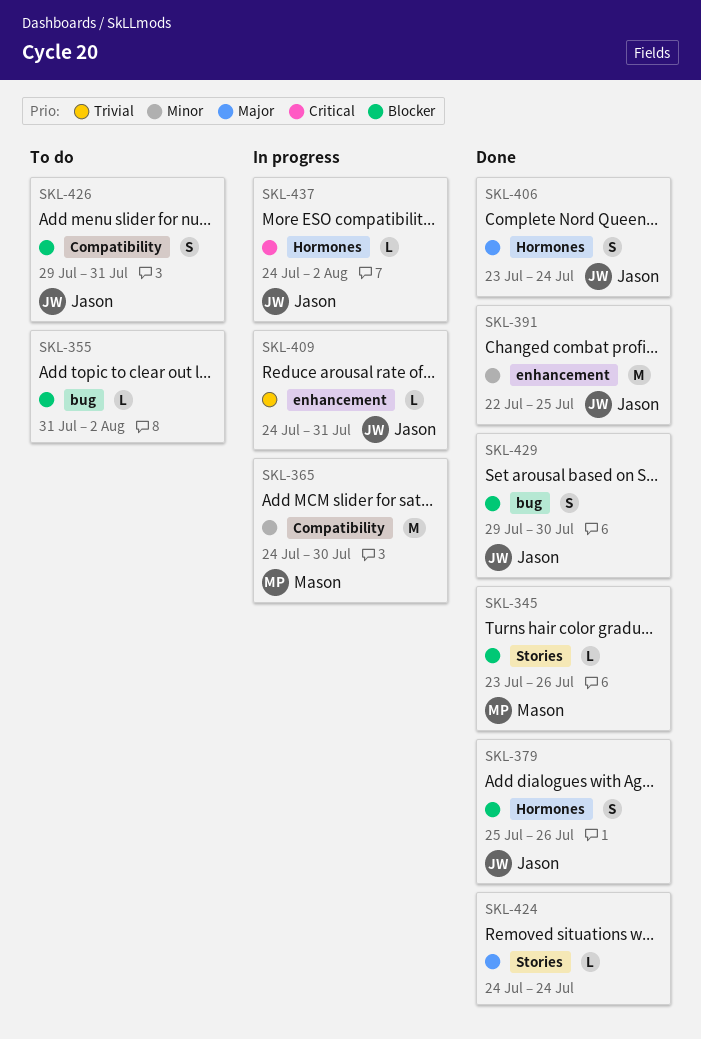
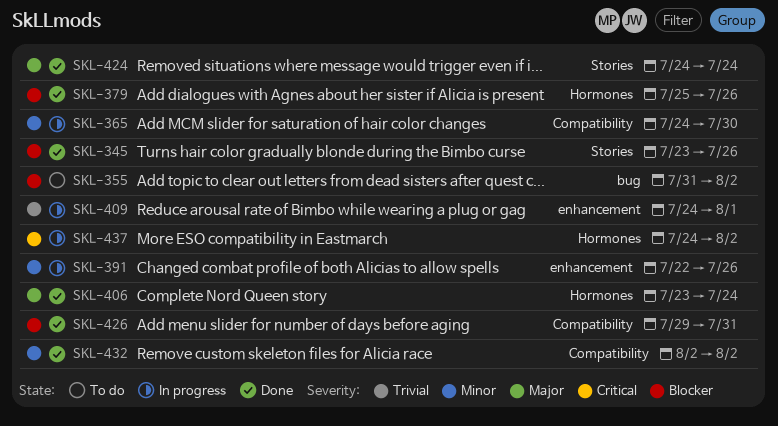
SKL-391, status: Done -> In progress
SKL-391, due: Jul 25 -> Jul 26
SKL-409, due: Jul 31 -> Aug 1
SKL-426, status: To do -> Done
SKL-429: present -> none
SKL-432: none -> present

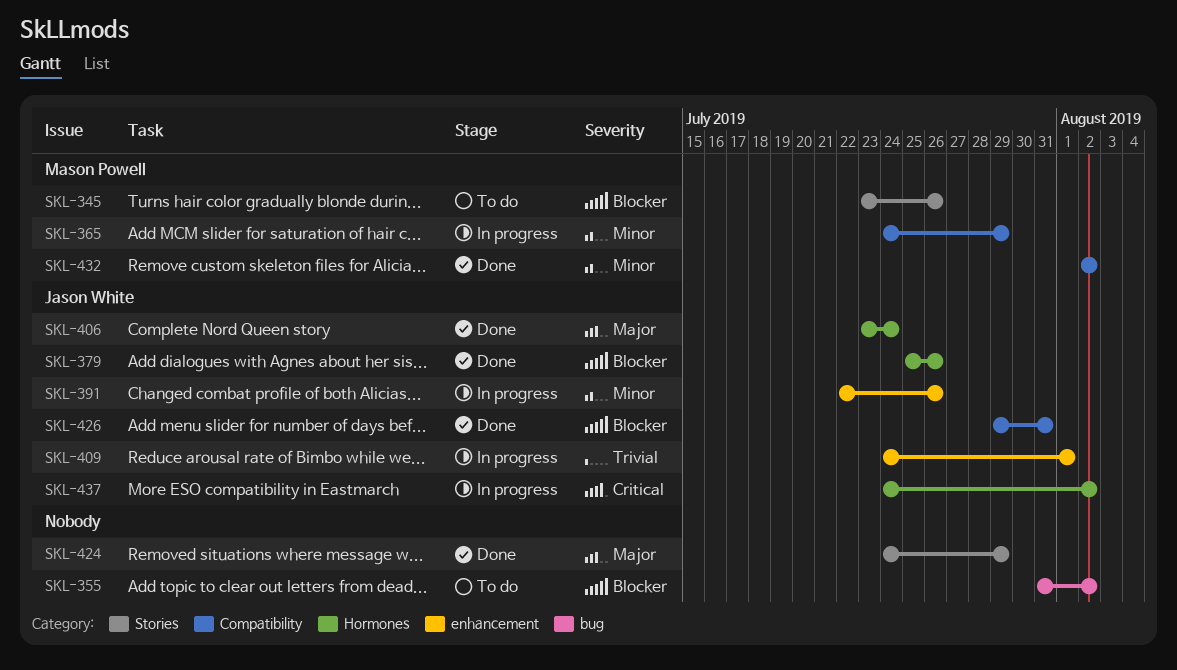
SKL-345, status: Done -> To do
SKL-365, due: Jul 30 -> Jul 29
SKL-424, due: Jul 24 -> Jul 29

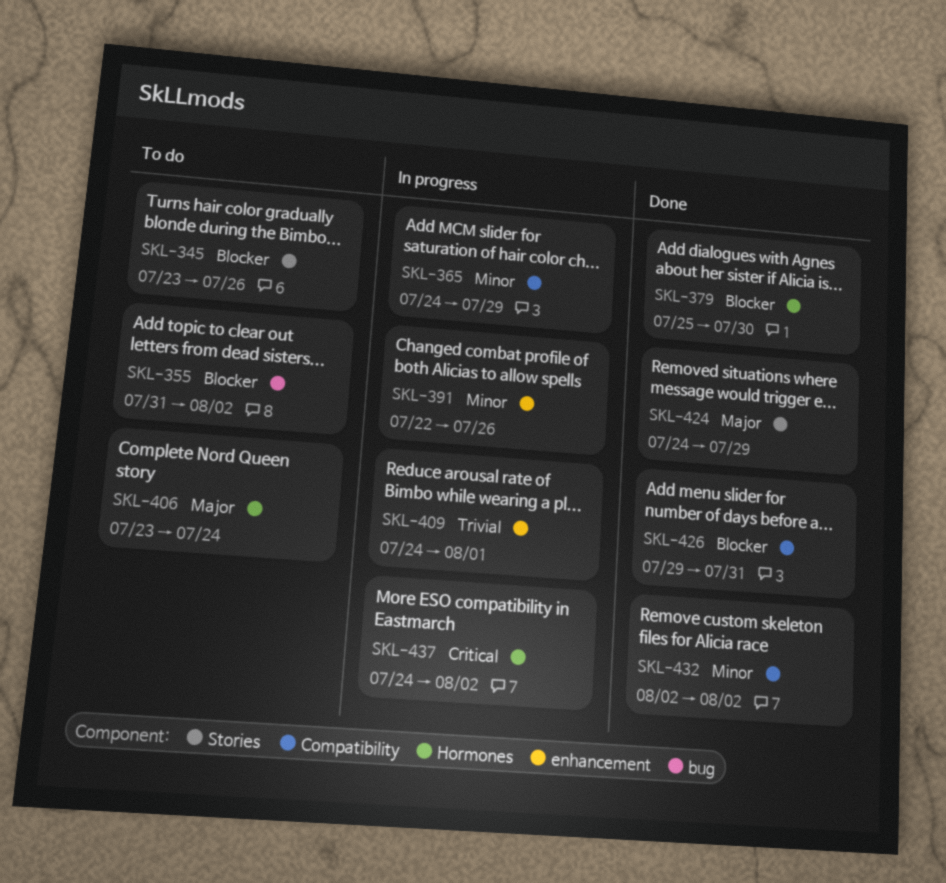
SKL-379, due: Jul 26 -> Jul 30
SKL-406, status: Done -> To do

